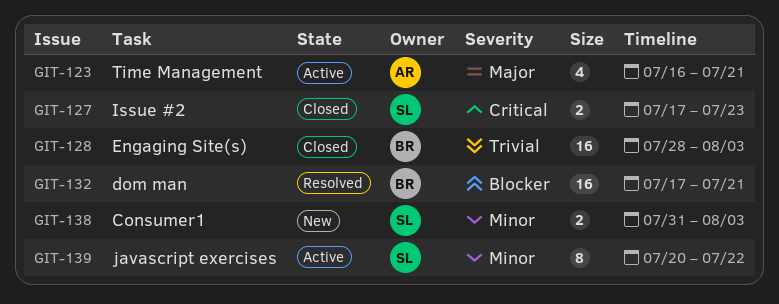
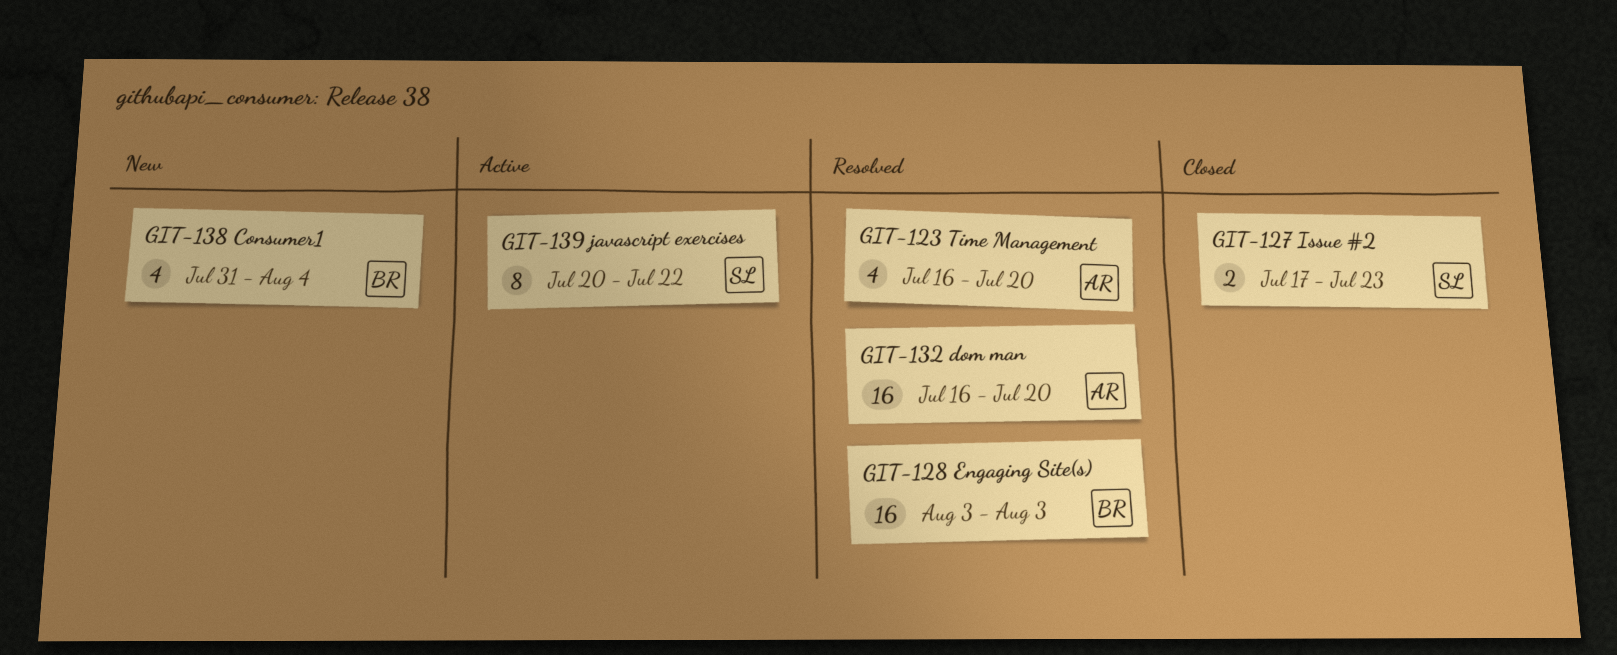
GIT-123, status: Active -> Resolved
GIT-123, due: Jul 21 -> Jul 20
GIT-128, status: Closed -> Resolved
GIT-128, start: Jul 28 -> Aug 3
GIT-132, owner: BR -> AR
GIT-132, start: Jul 17 -> Jul 16
GIT-132, due: Jul 21 -> Jul 20
GIT-138, owner: SL -> BR
GIT-138, estimate: 2 -> 4
GIT-138, due: Aug 3 -> Aug 4

